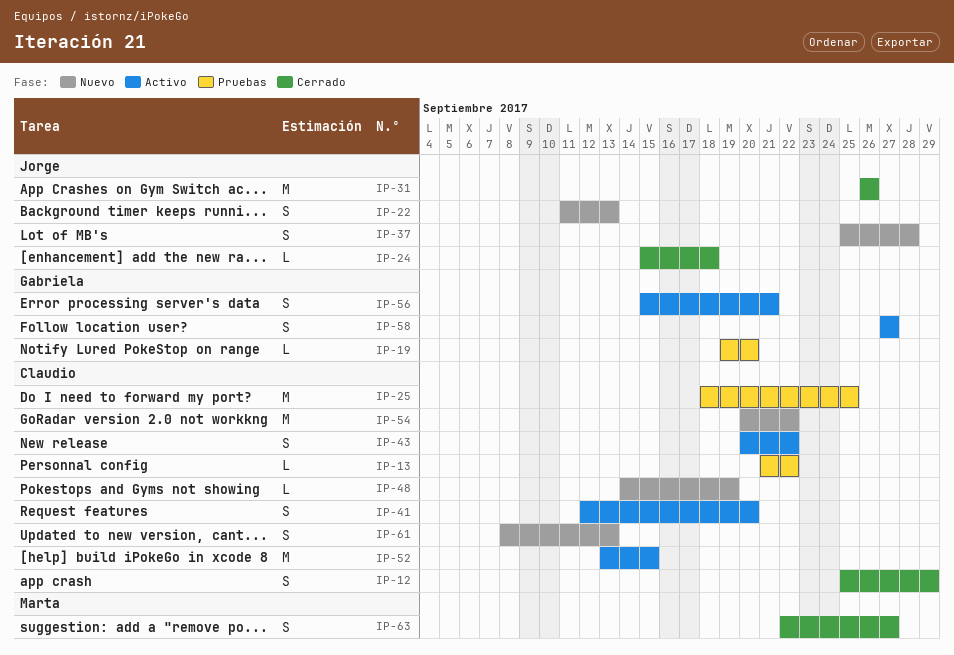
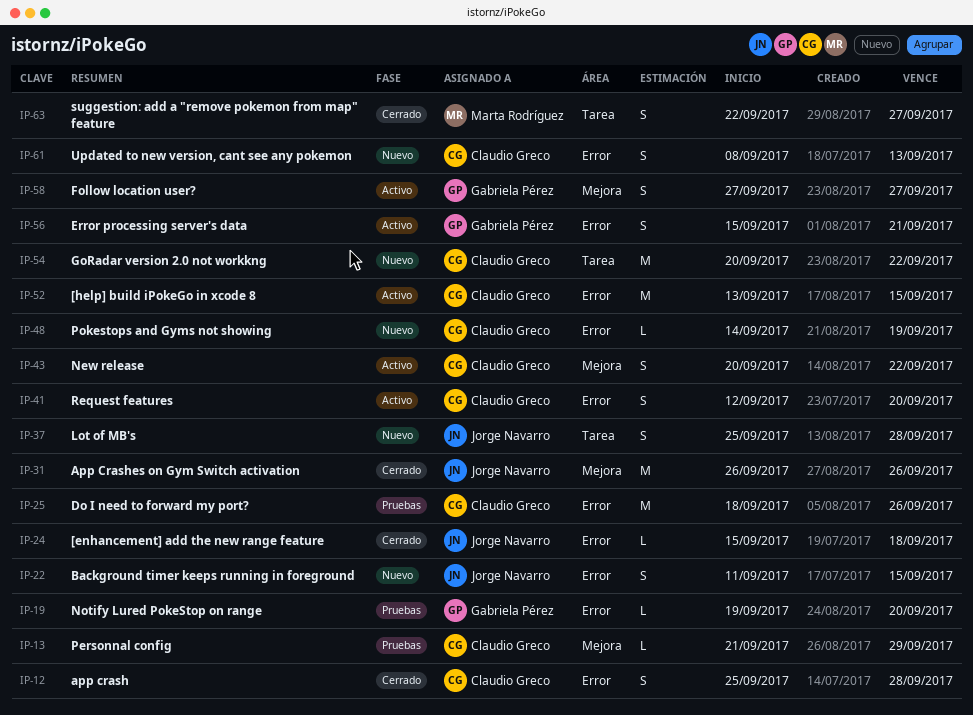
IP-12, due: Sep 29 -> Sep 28
IP-13, due: Sep 22 -> Sep 29
IP-22, due: Sep 13 -> Sep 15
IP-25, due: Sep 25 -> Sep 26

